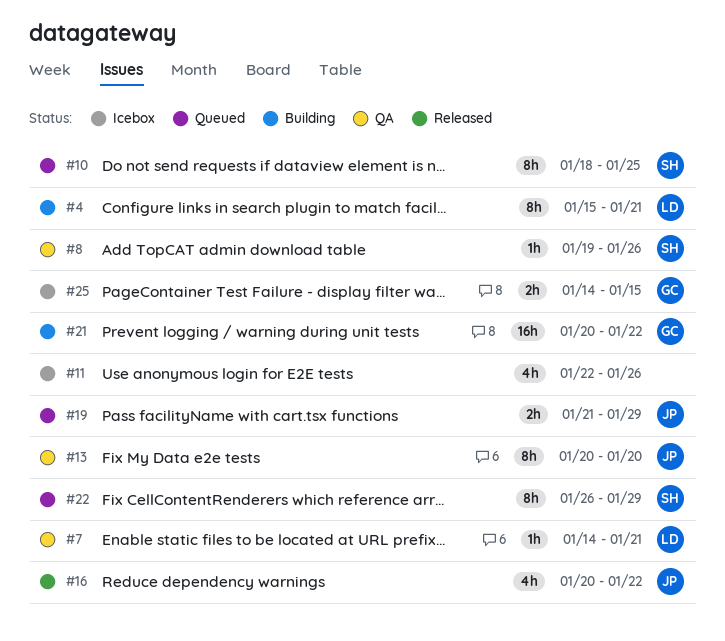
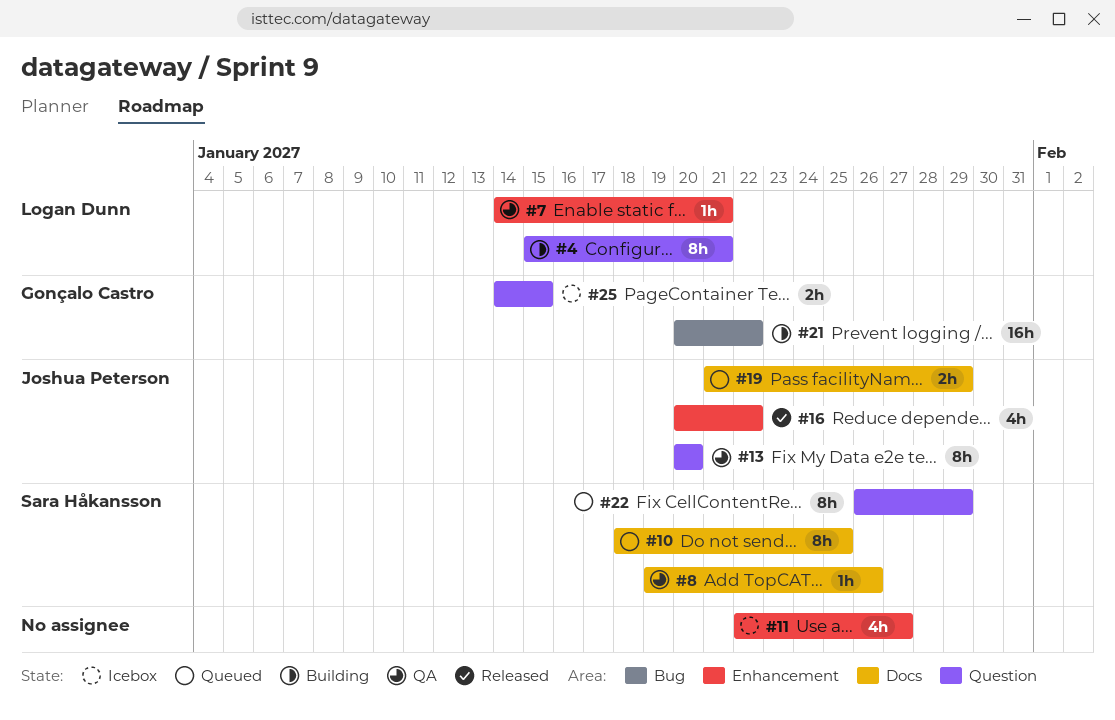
#11, due: Jan 26 -> Jan 27

